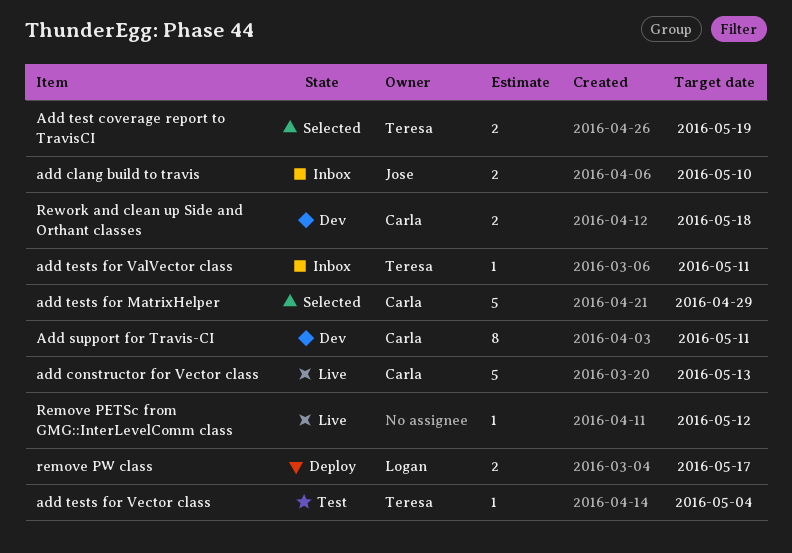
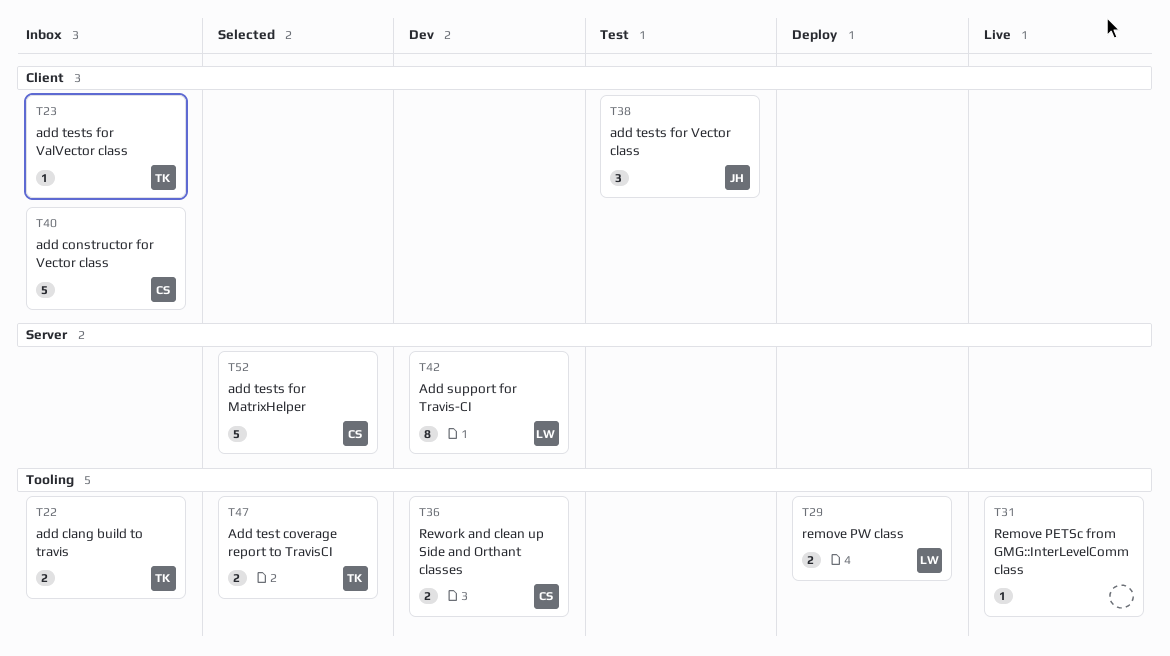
add clang build to travis, owner: Jose -> Teresa
add constructor for Vector class, status: Live -> Inbox
Add support for Travis-CI, owner: Carla -> Logan
add tests for Vector class, owner: Teresa -> Jose
add tests for Vector class, estimate: 1 -> 3

